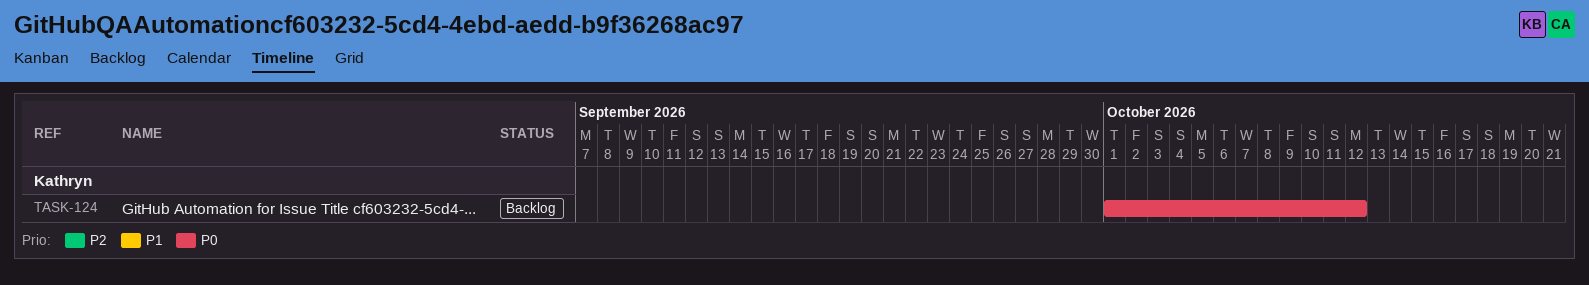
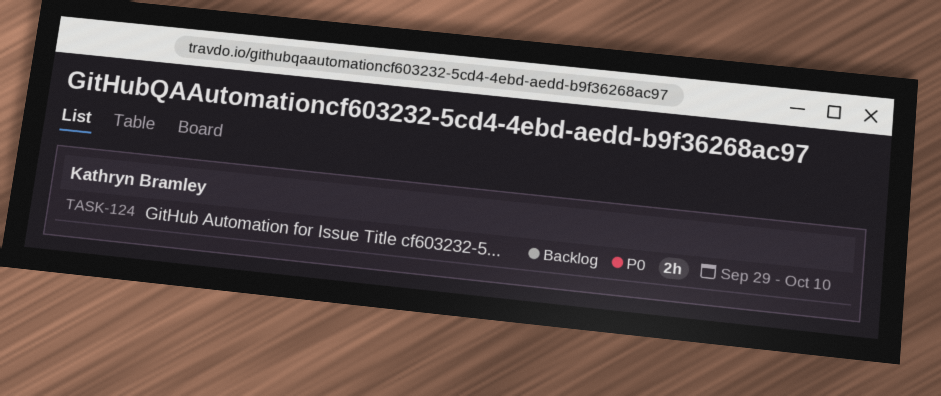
TASK-124, start: Oct 1 -> Sep 29
TASK-124, due: Oct 12 -> Oct 10

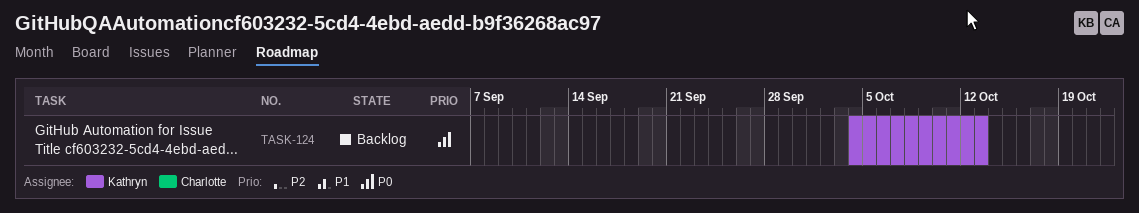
TASK-124, start: Sep 29 -> Oct 4
TASK-124, due: Oct 10 -> Oct 13

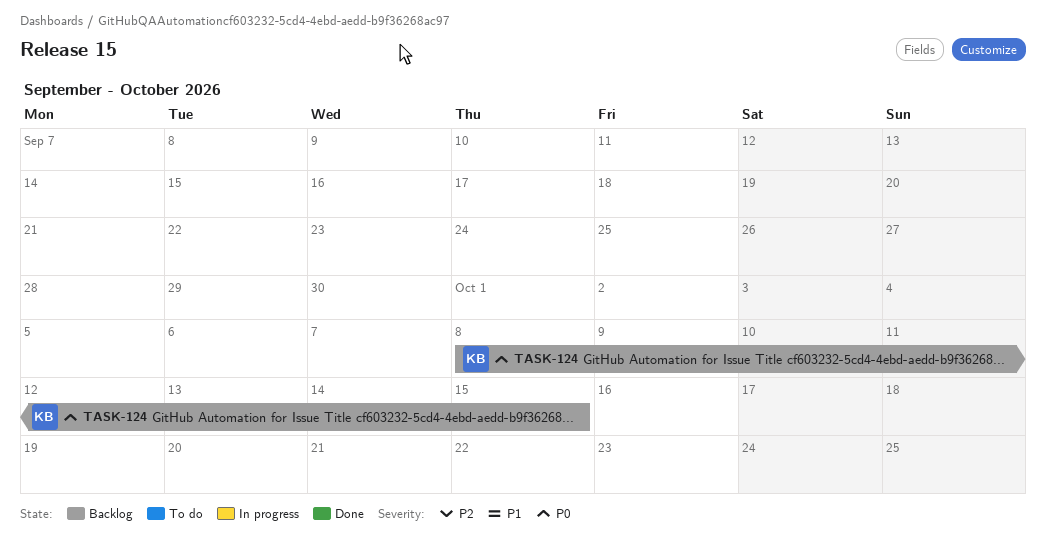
TASK-124, start: Oct 4 -> Oct 8
TASK-124, due: Oct 13 -> Oct 15

